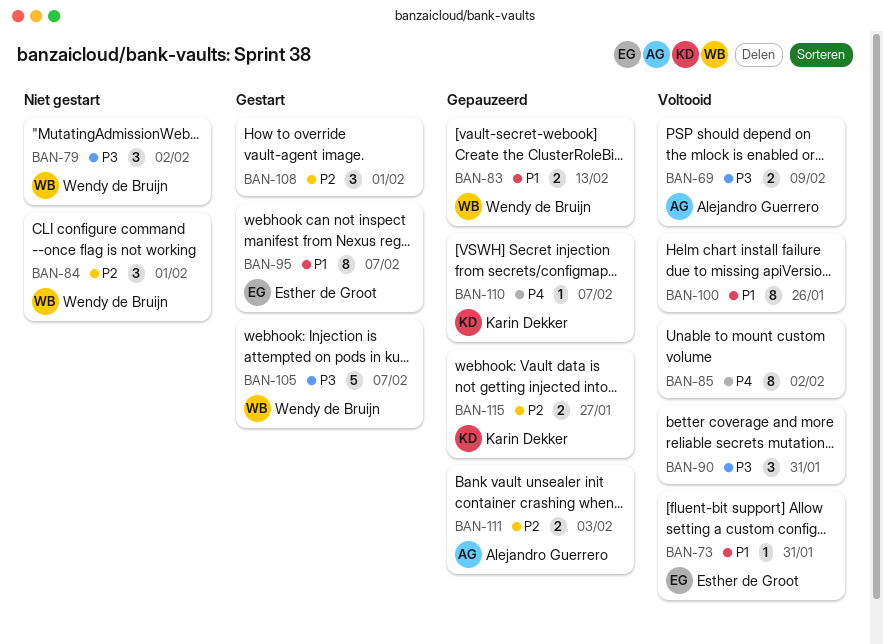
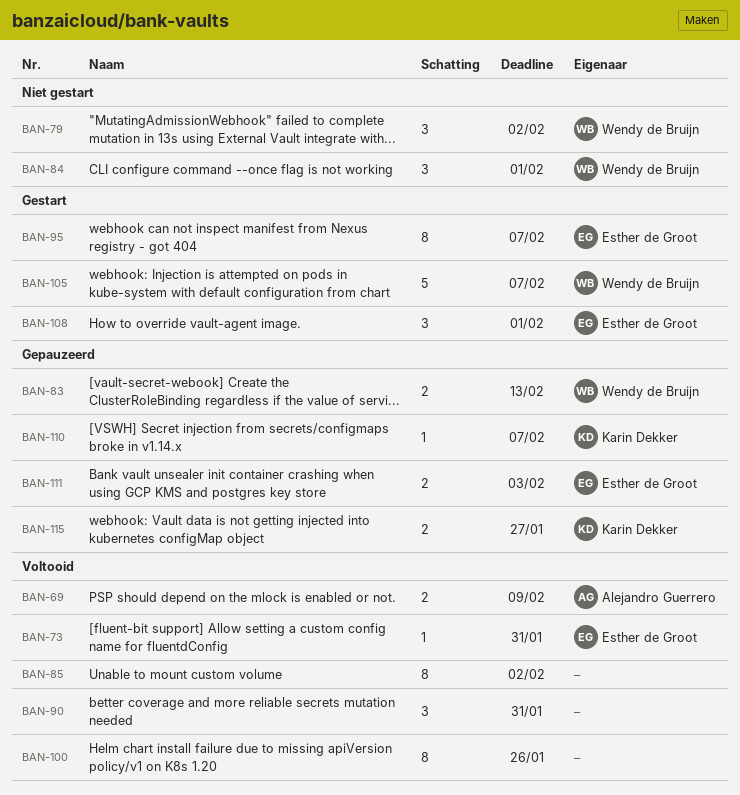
BAN-108, owner: none -> Esther de Groot
BAN-111, owner: Alejandro Guerrero -> Esther de Groot

